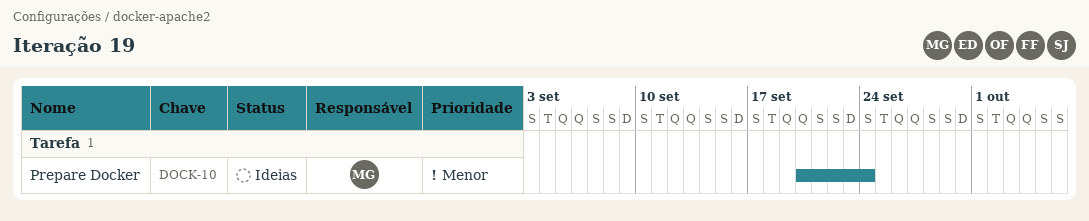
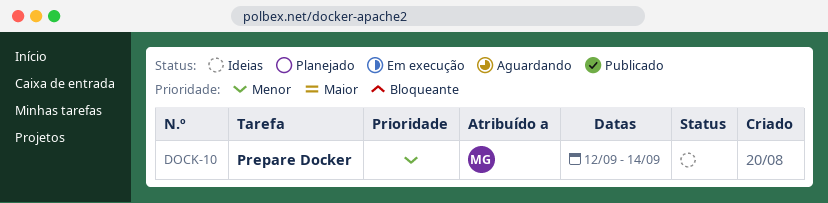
DOCK-10, start: Sep 20 -> Sep 12
DOCK-10, due: Sep 24 -> Sep 14

